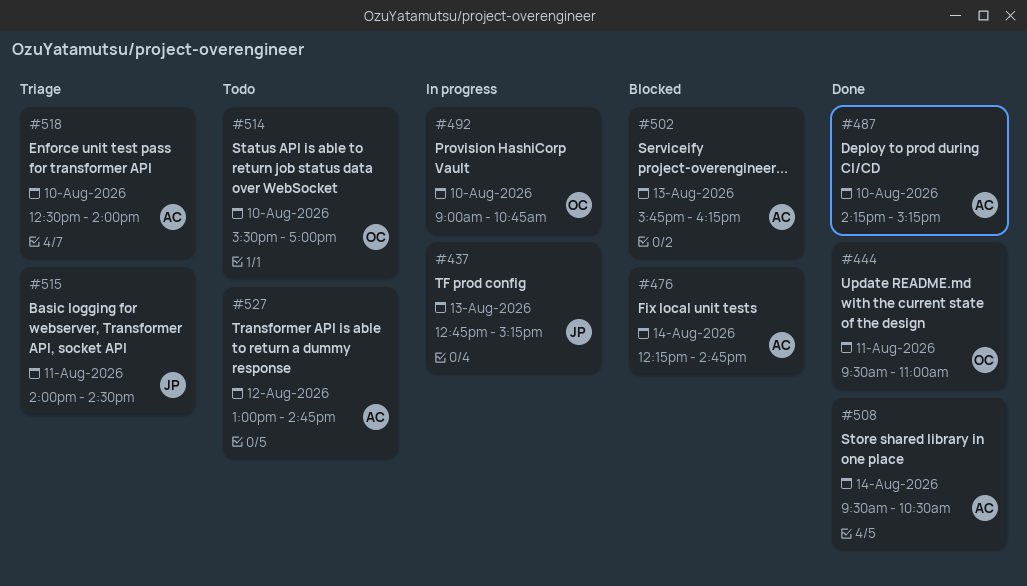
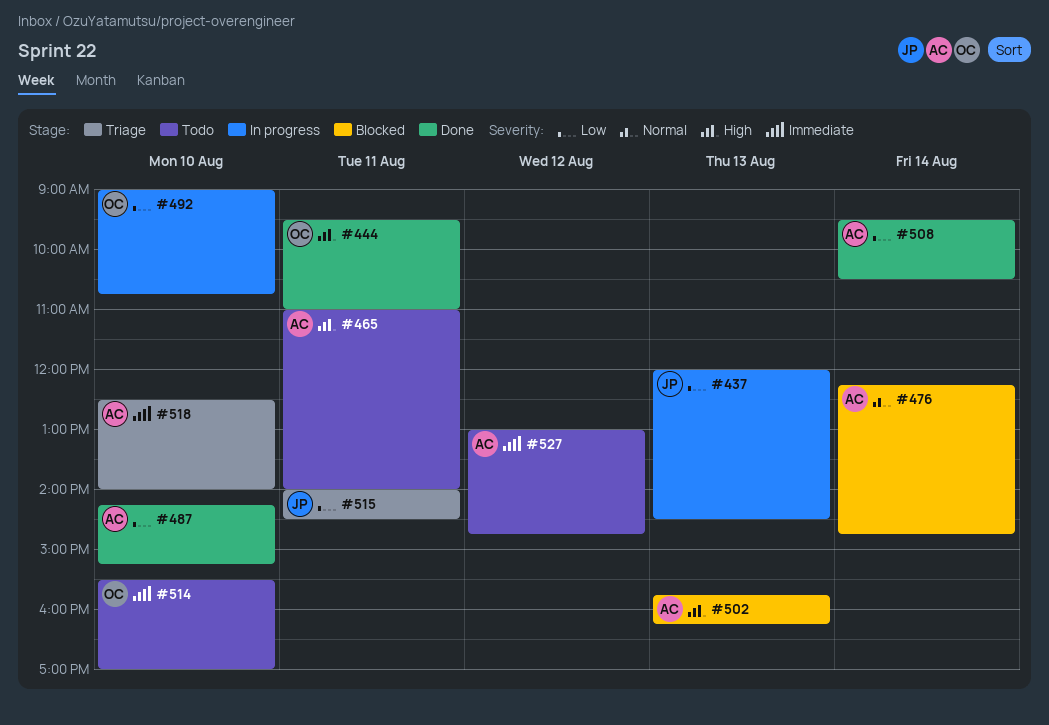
#437, begins: 12:45 -> 12:00
#437, ends: 15:15 -> 14:30
#465: none -> present

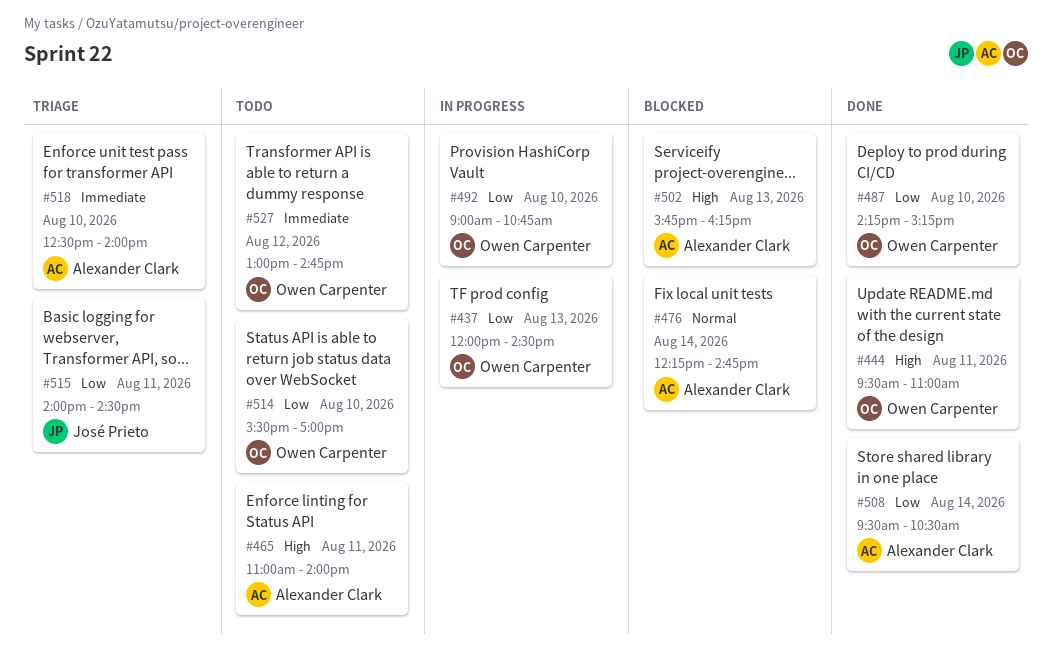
#437, owner: José Prieto -> Owen Carpenter
#487, owner: Alexander Clark -> Owen Carpenter
#514, priority: Immediate -> Low
#527, owner: Alexander Clark -> Owen Carpenter

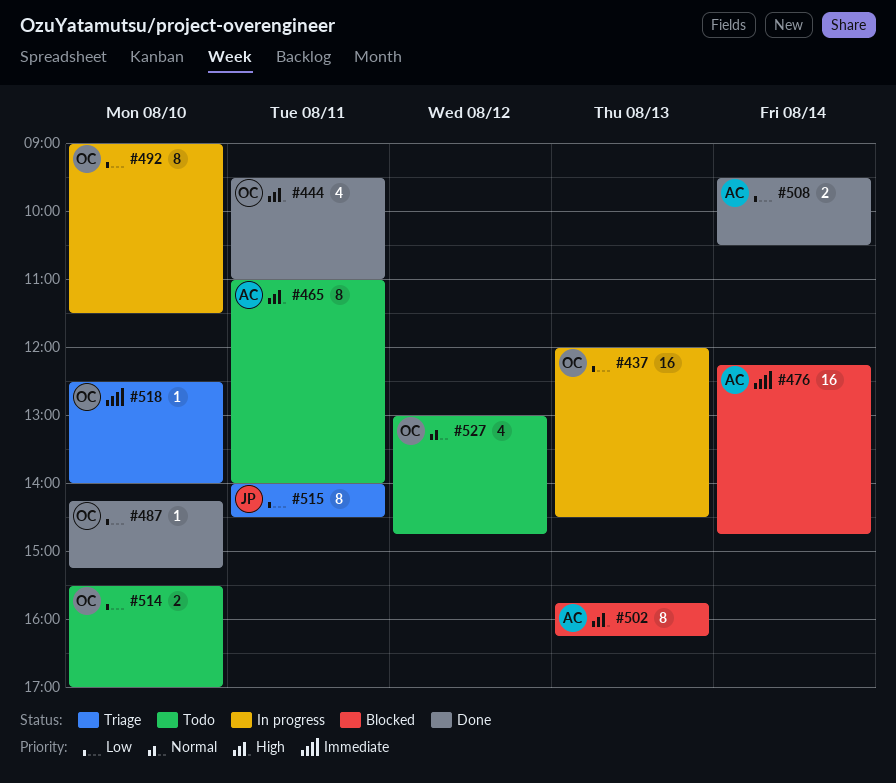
#476, priority: Normal -> Immediate
#492, ends: 10:45 -> 11:30
#518, owner: Alexander Clark -> Owen Carpenter
#527, priority: Immediate -> Normal

